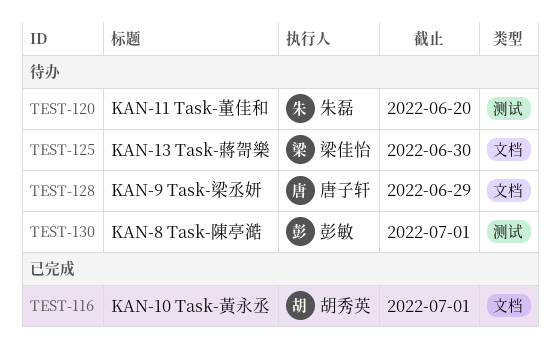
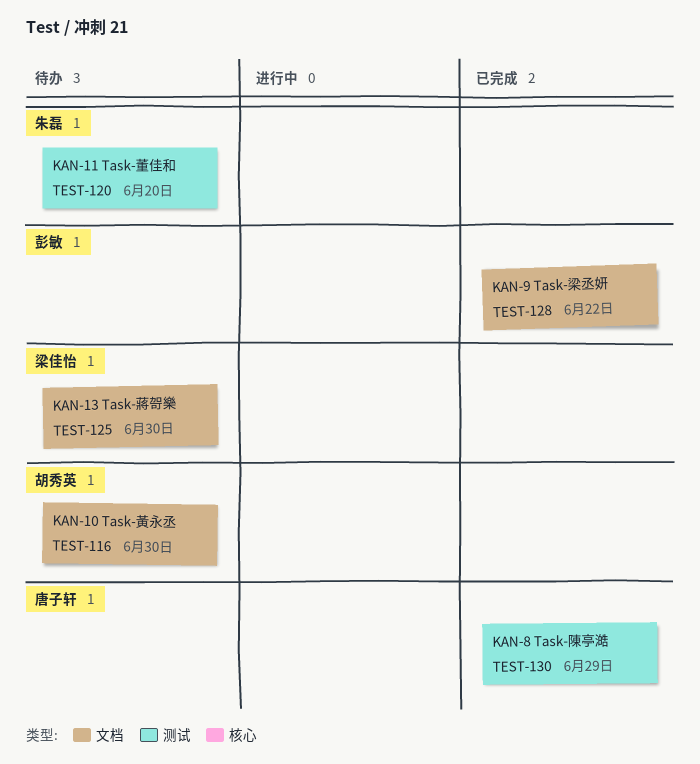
TEST-116, status: 已完成 -> 待办
TEST-116, due: Jul 1 -> Jun 30
TEST-128, status: 待办 -> 已完成
TEST-128, owner: 唐子轩 -> 彭敏
TEST-128, due: Jun 29 -> Jun 22
TEST-130, status: 待办 -> 已完成
TEST-130, owner: 彭敏 -> 唐子轩
TEST-130, due: Jul 1 -> Jun 29

